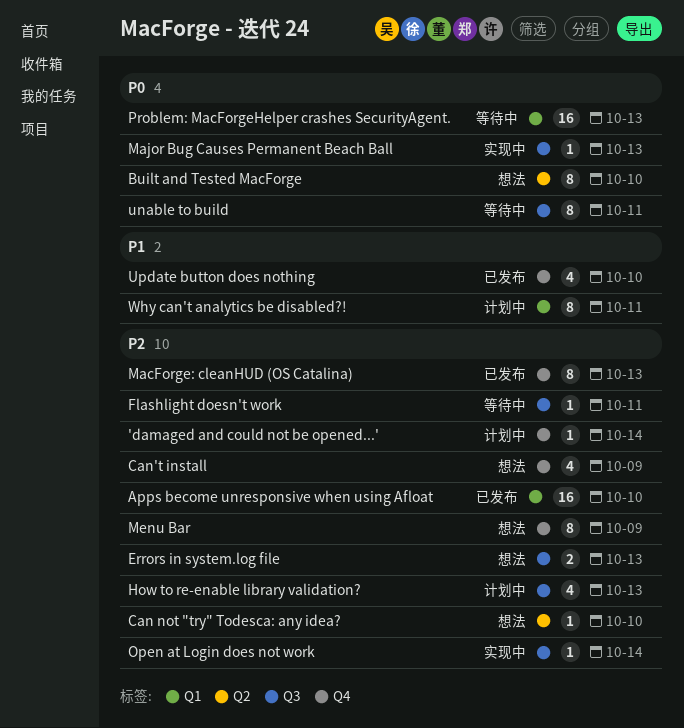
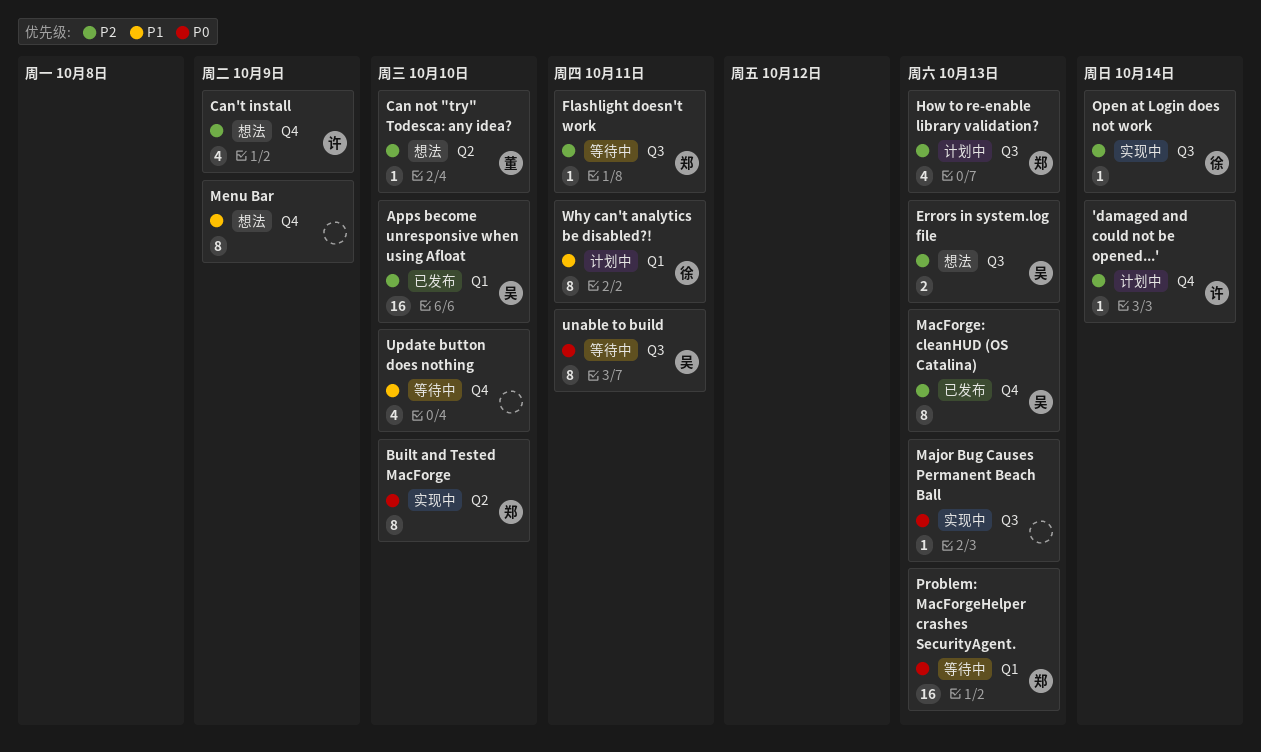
Built and Tested MacForge, status: 想法 -> 实现中
Menu Bar, priority: P2 -> P1
Update button does nothing, status: 已发布 -> 等待中

